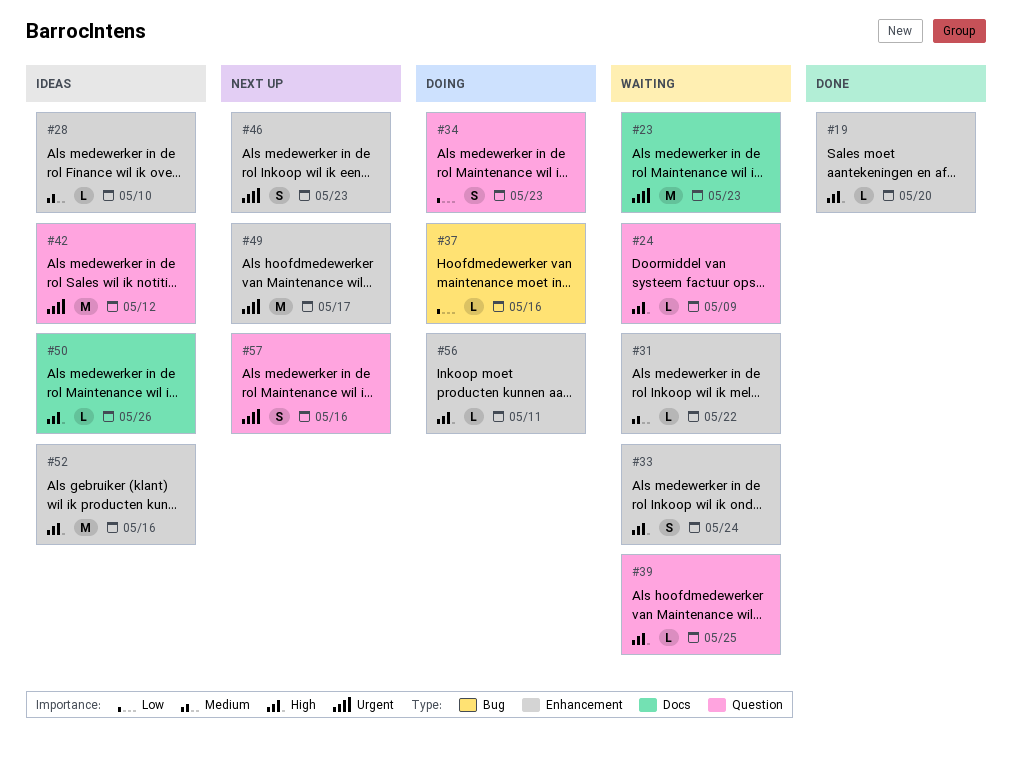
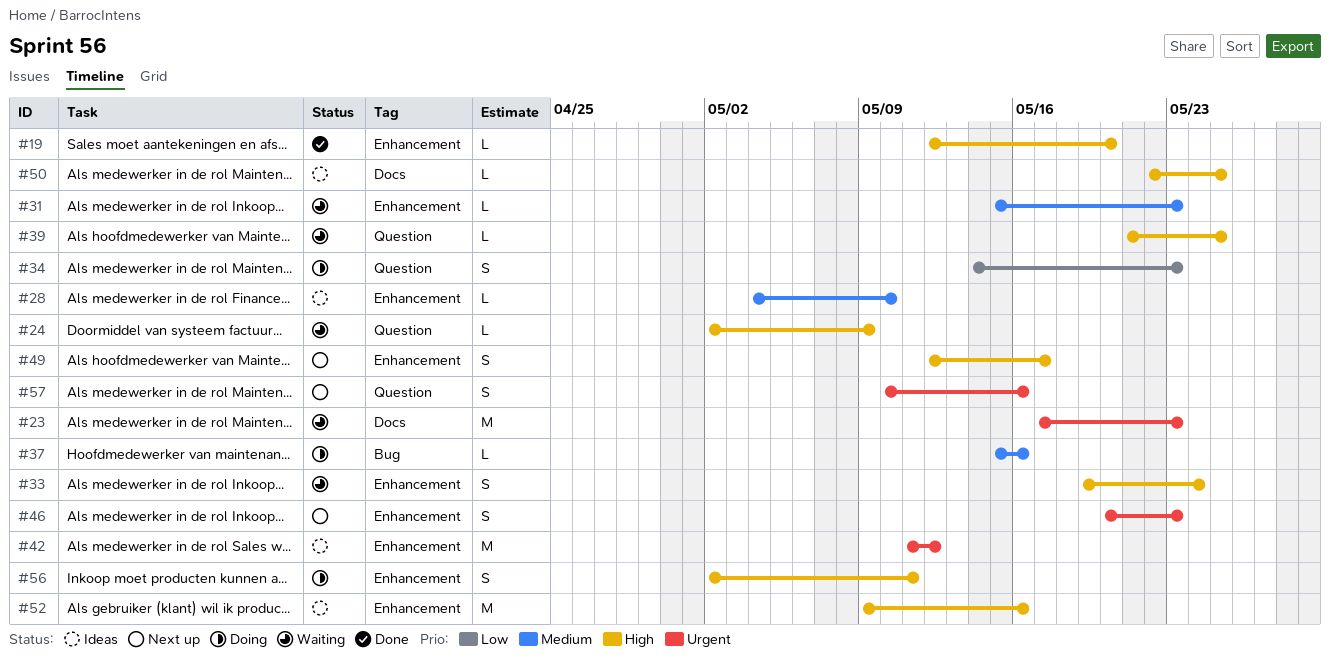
#31, due: May 22 -> May 23
#37, priority: Low -> Medium
#42, label: Question -> Enhancement
#49, priority: Urgent -> High
#49, estimate: M -> S
#50, due: May 26 -> May 25
#56, estimate: L -> S

